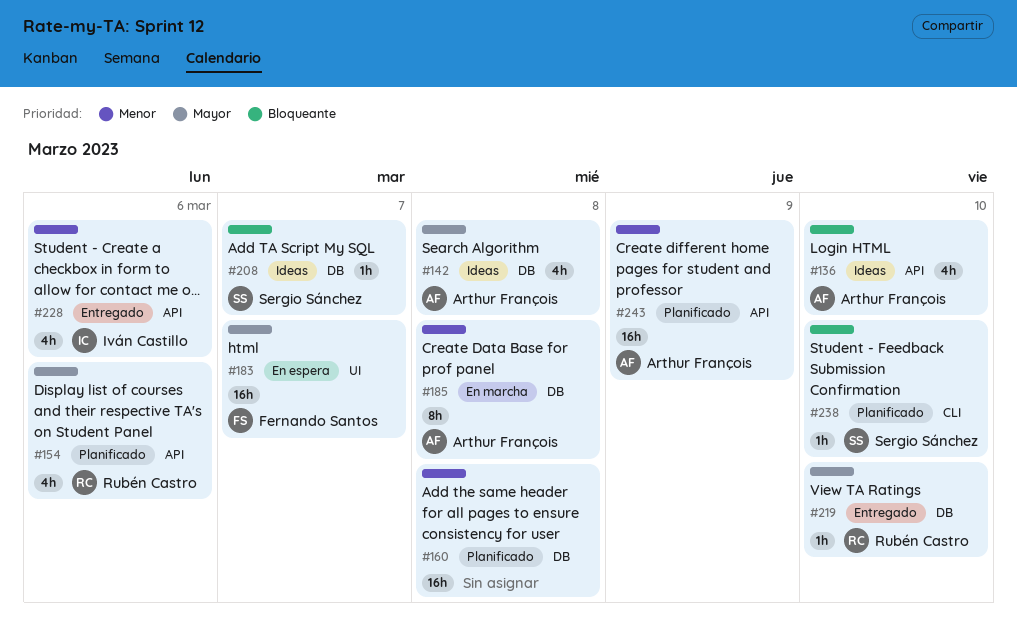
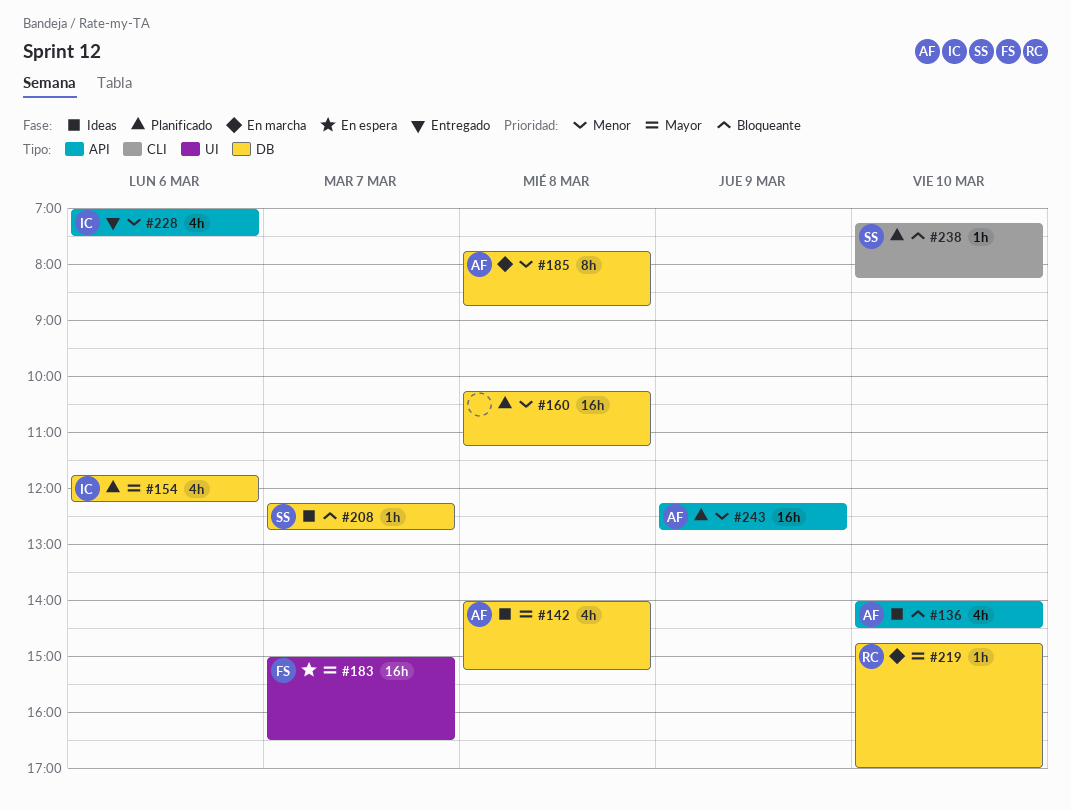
#154, owner: Rubén Castro -> Iván Castillo
#154, label: API -> DB
#219, status: Entregado -> En marcha

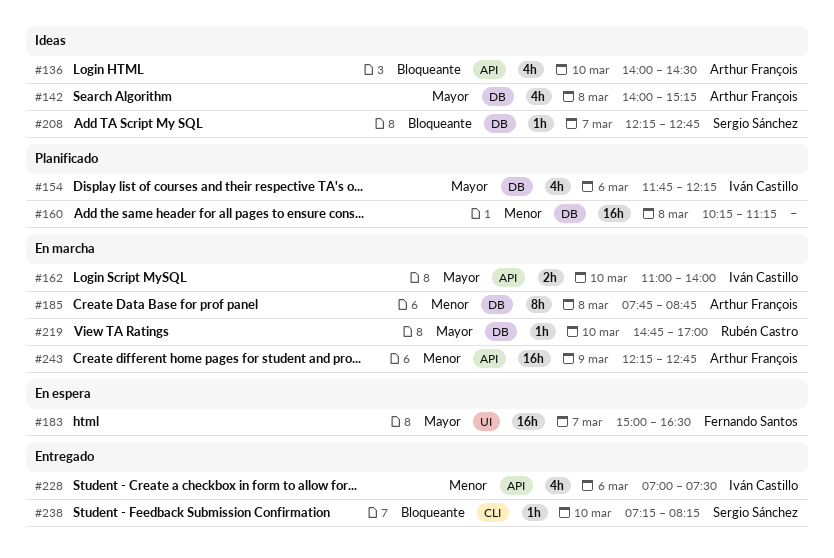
#162: none -> present
#238, status: Planificado -> Entregado
#243, status: Planificado -> En marcha

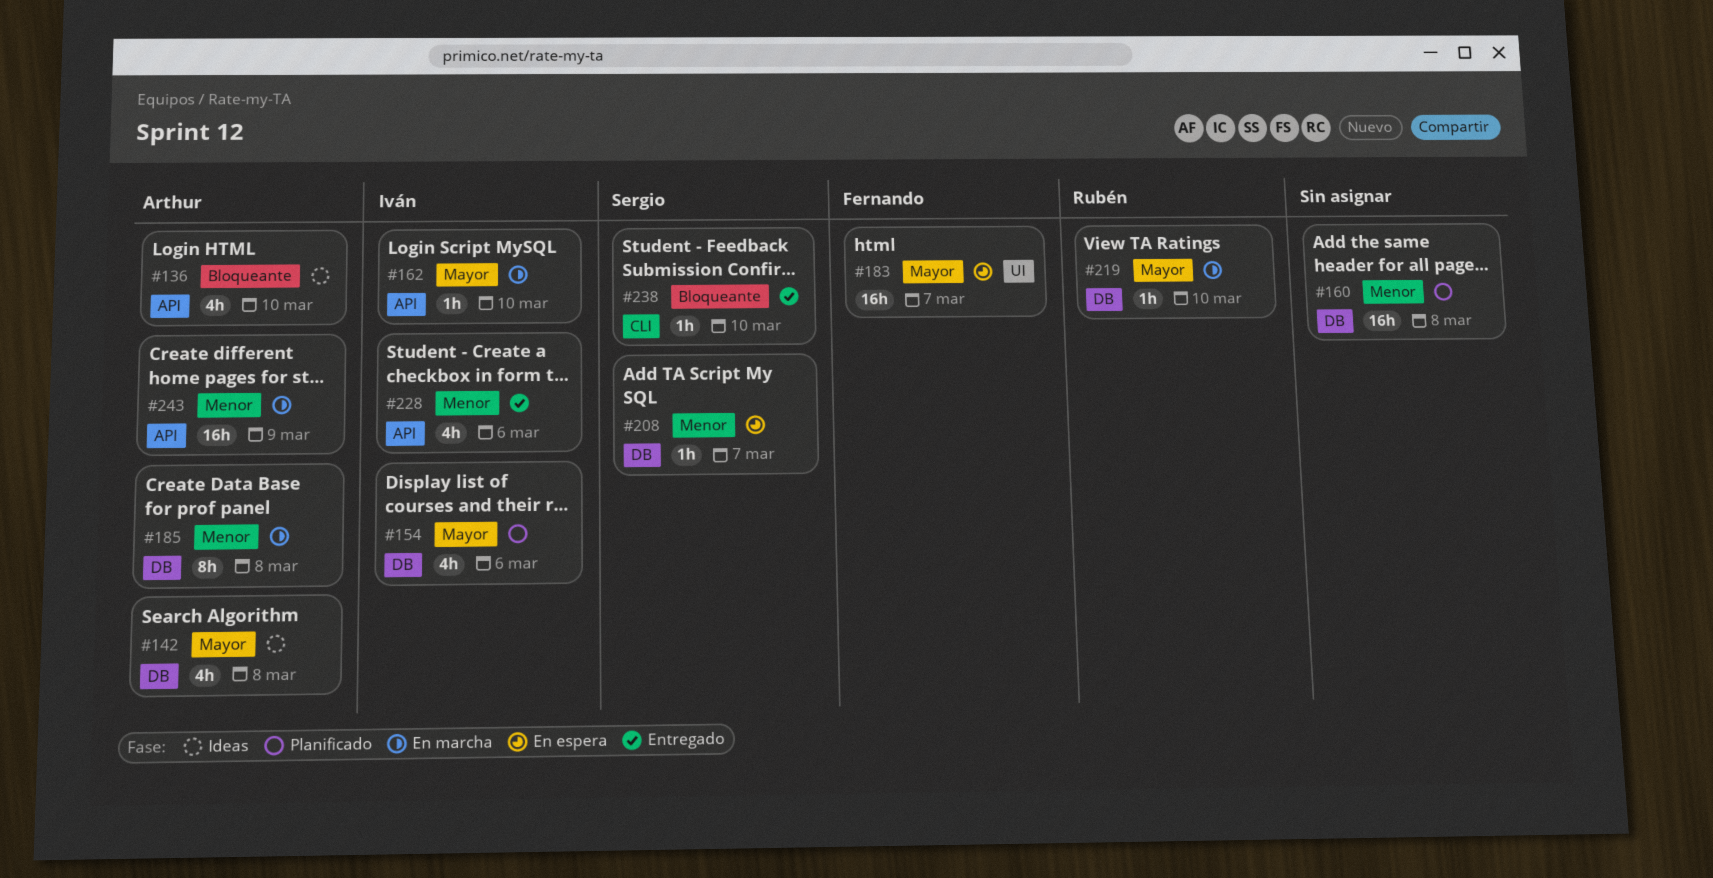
#162, estimate: 2h -> 1h
#208, status: Ideas -> En espera
#208, priority: Bloqueante -> Menor

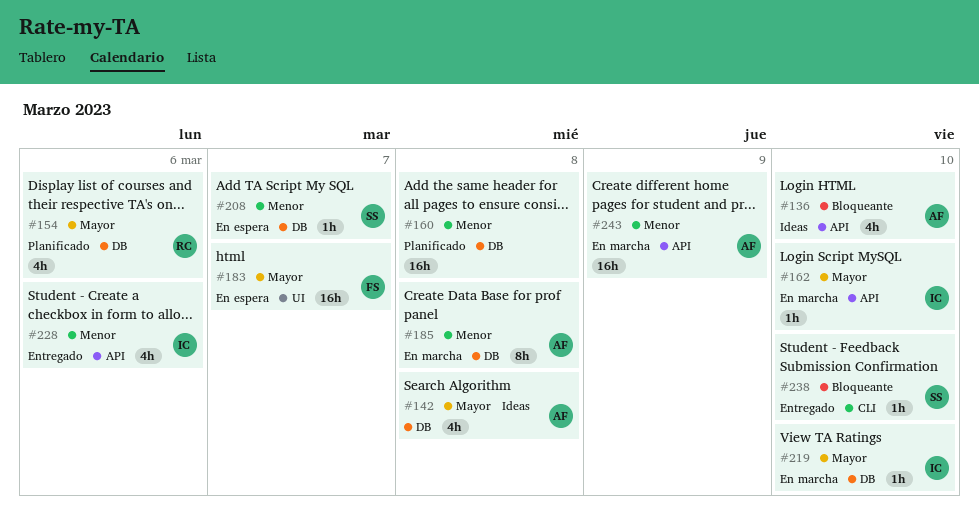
#154, owner: Iván -> Rubén
#219, owner: Rubén -> Iván

